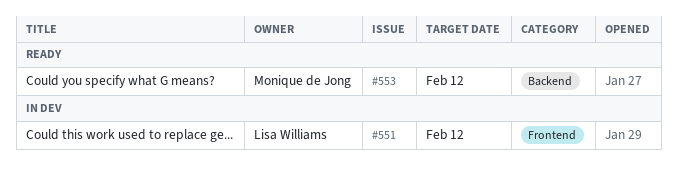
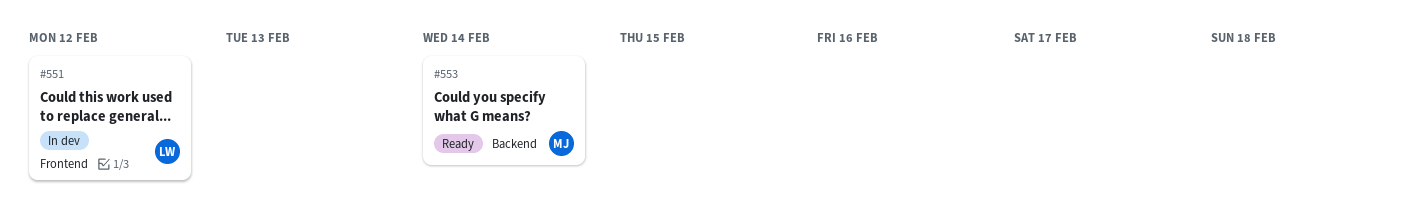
#553, due: Feb 12 -> Feb 14

